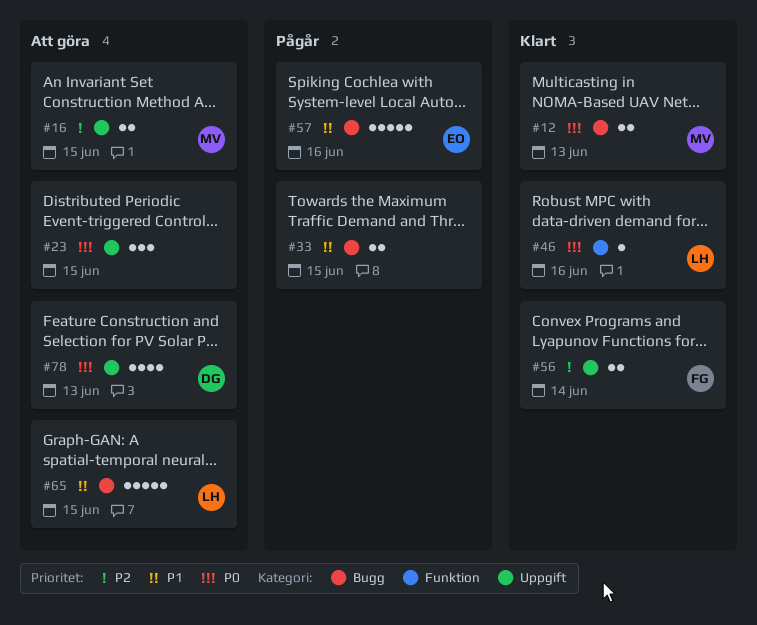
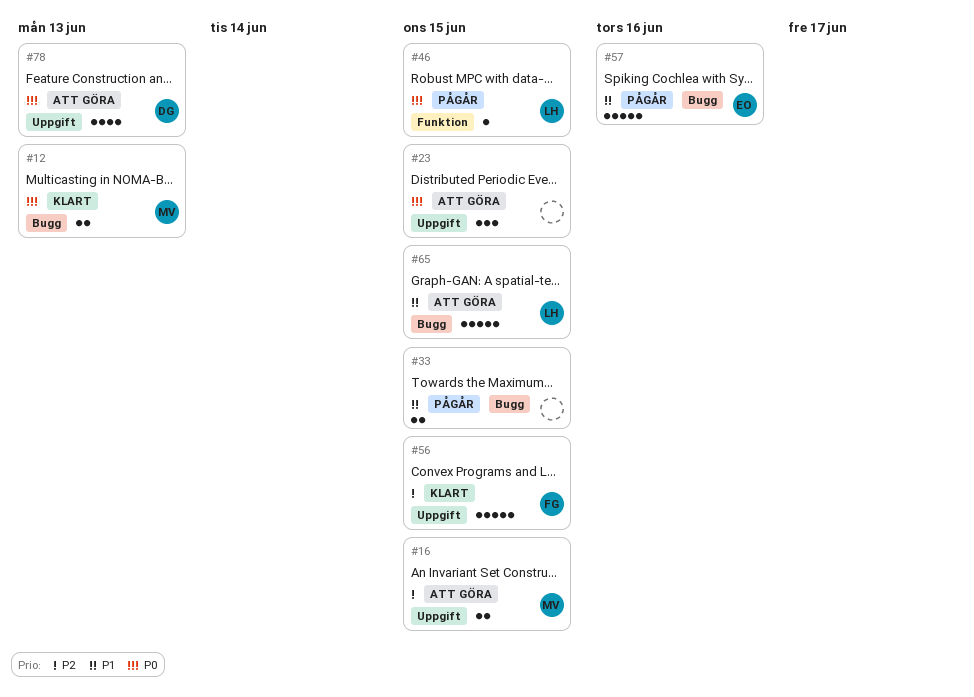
#46, status: Klart -> Pågår
#46, due: Jun 16 -> Jun 15
#56, estimate: 2 -> 5
#56, due: Jun 14 -> Jun 15

